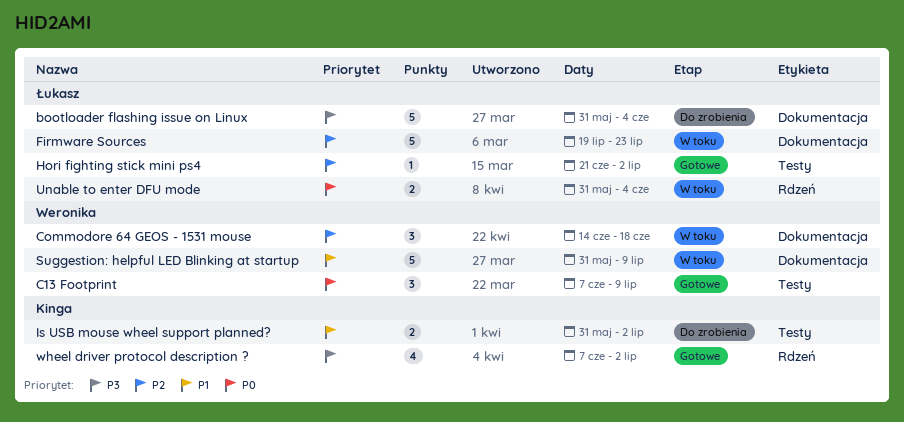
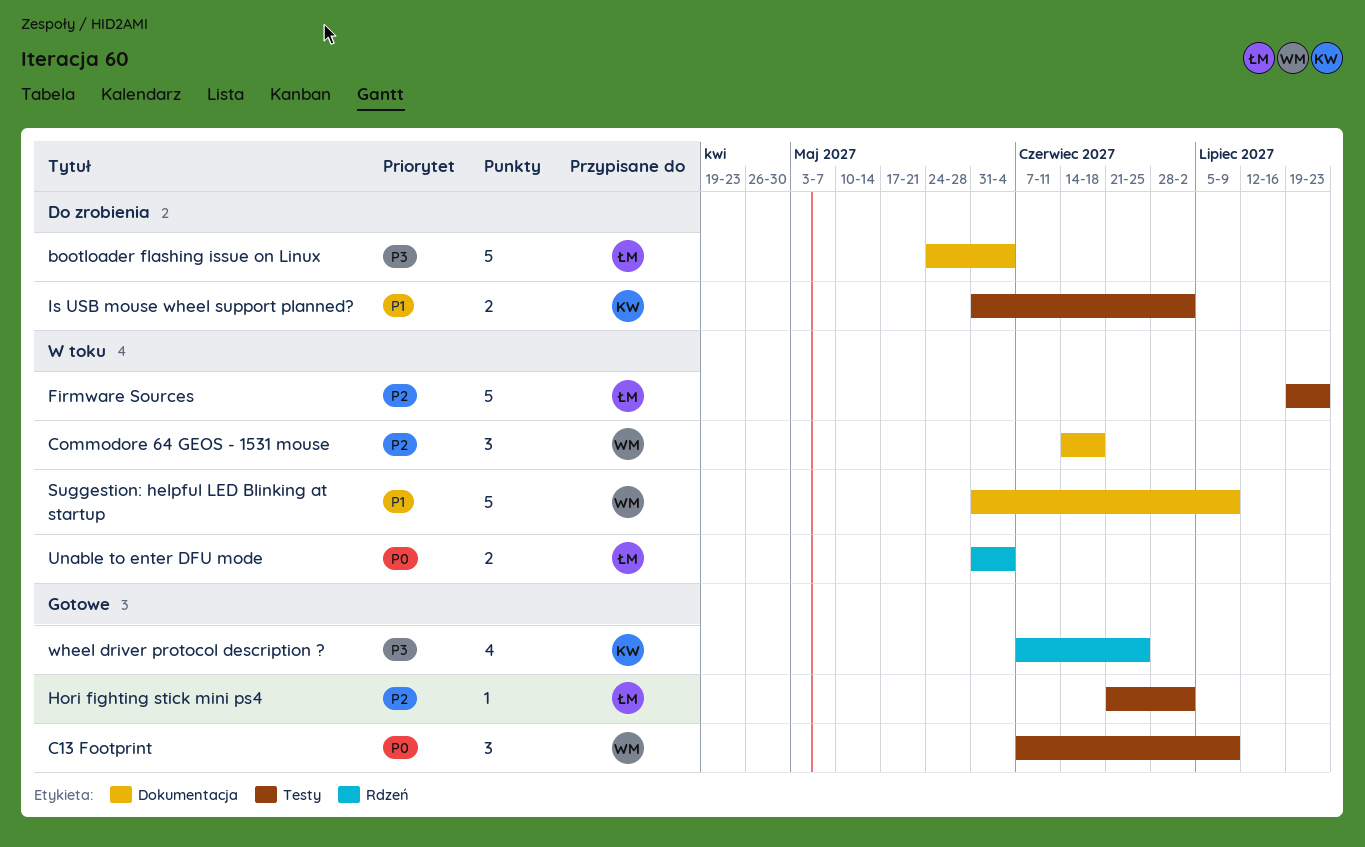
bootloader flashing issue on Linux, start: May 31 -> May 24
Firmware Sources, label: Dokumentacja -> Testy
wheel driver protocol description ?, due: Jul 2 -> Jun 25

